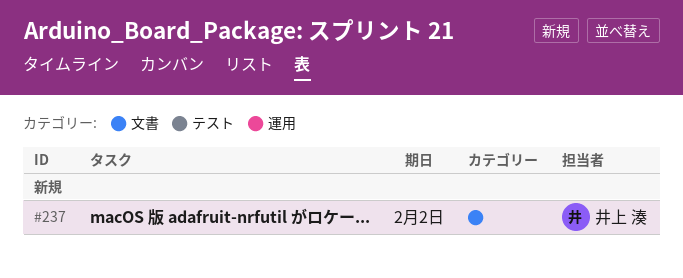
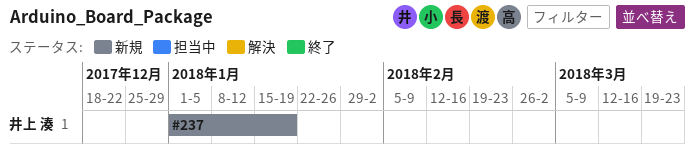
#237, due: Feb 2 -> Jan 19

